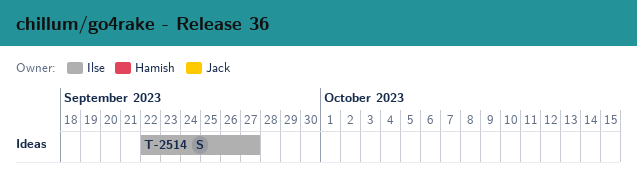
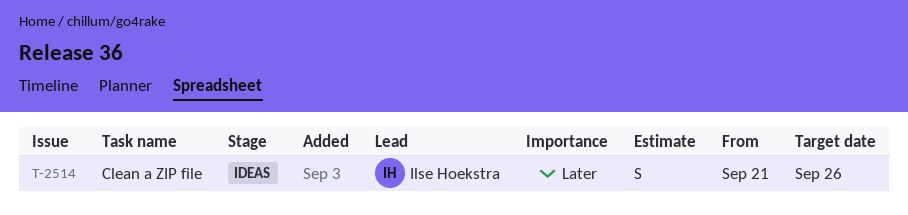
T-2514, start: Sep 22 -> Sep 21
T-2514, due: Sep 27 -> Sep 26

